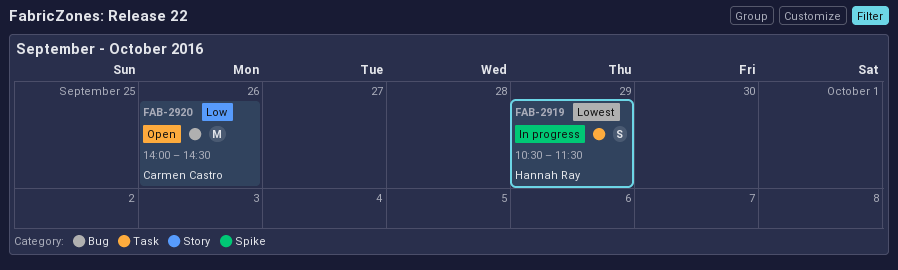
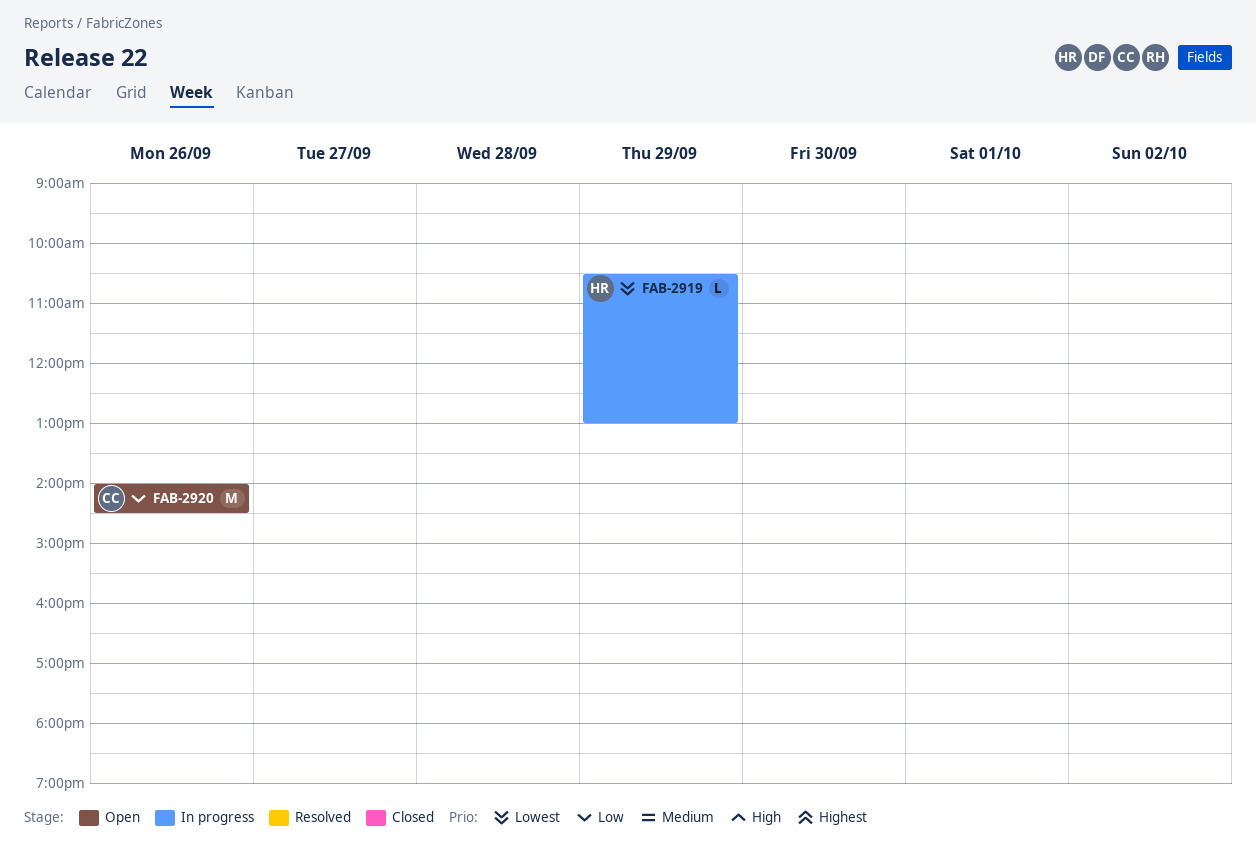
FAB-2919, estimate: S -> L
FAB-2919, ends: 11:30 -> 13:00

